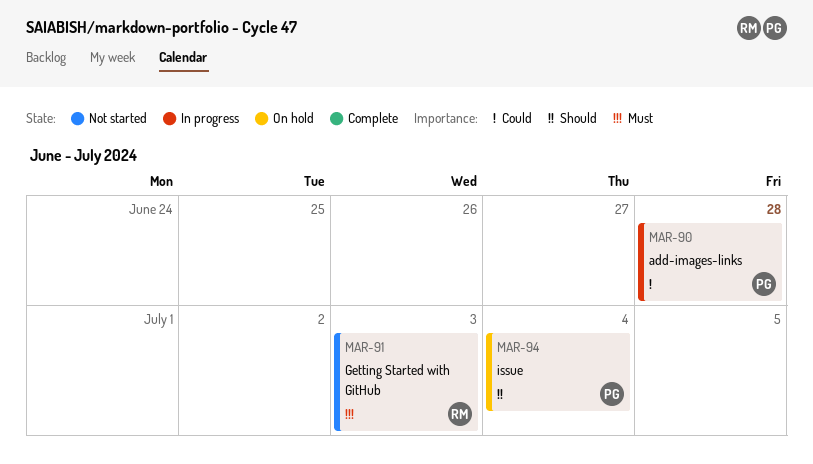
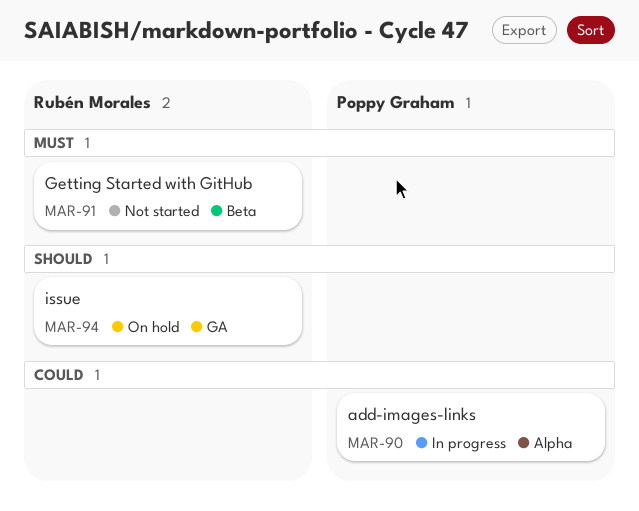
MAR-94, owner: Poppy Graham -> Rubén Morales

